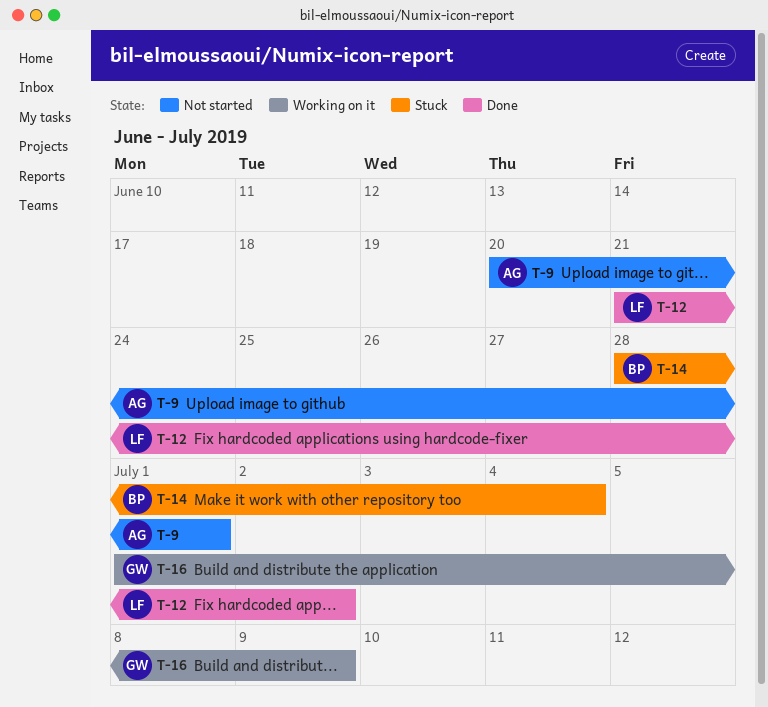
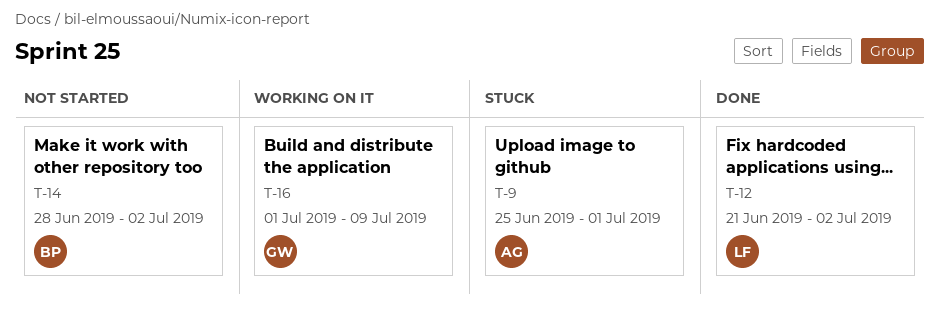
T-9, status: Not started -> Stuck
T-9, start: Jun 20 -> Jun 25
T-14, status: Stuck -> Not started
T-14, due: Jul 4 -> Jul 2

